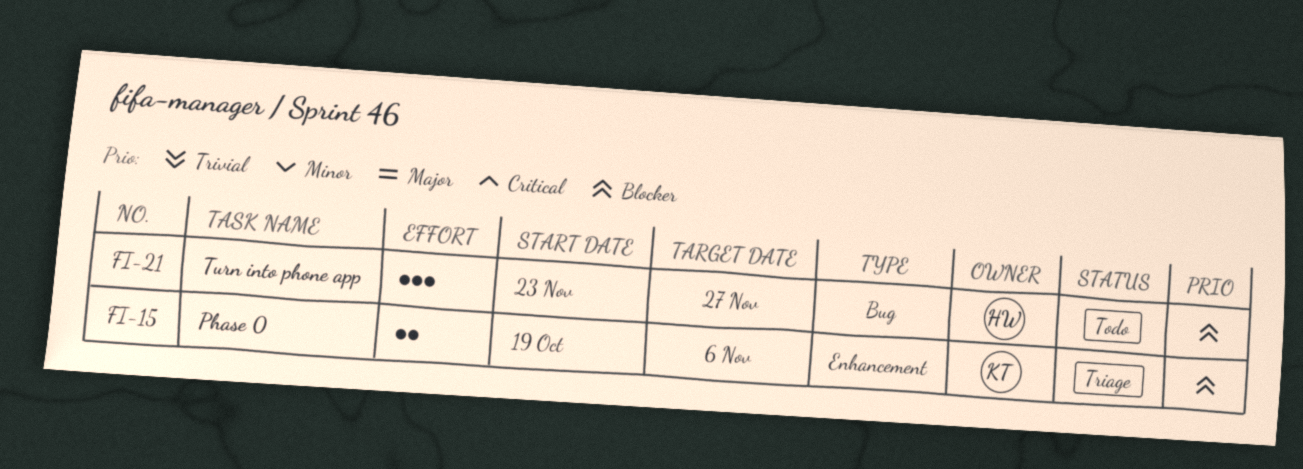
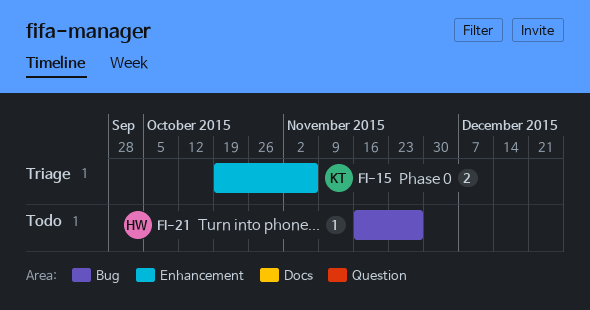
FI-21, estimate: 3 -> 1
FI-21, start: Nov 23 -> Nov 16

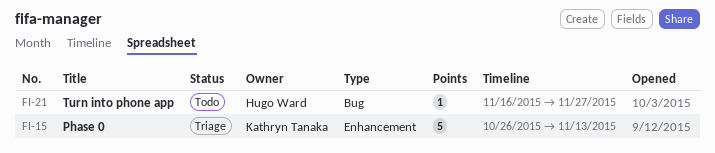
FI-15, estimate: 2 -> 5
FI-15, start: Oct 19 -> Oct 26
FI-15, due: Nov 6 -> Nov 13

